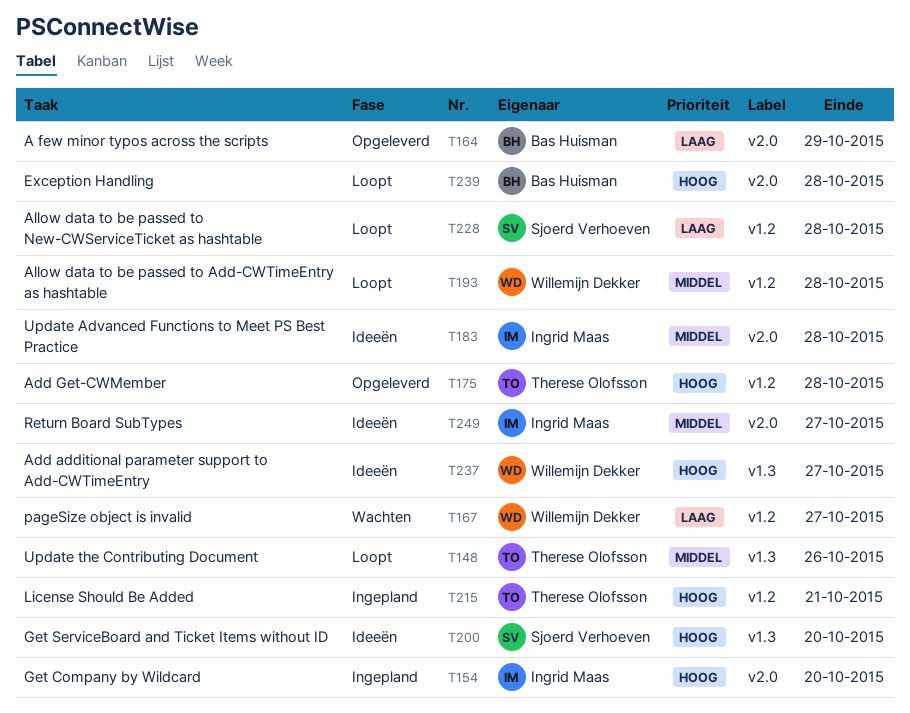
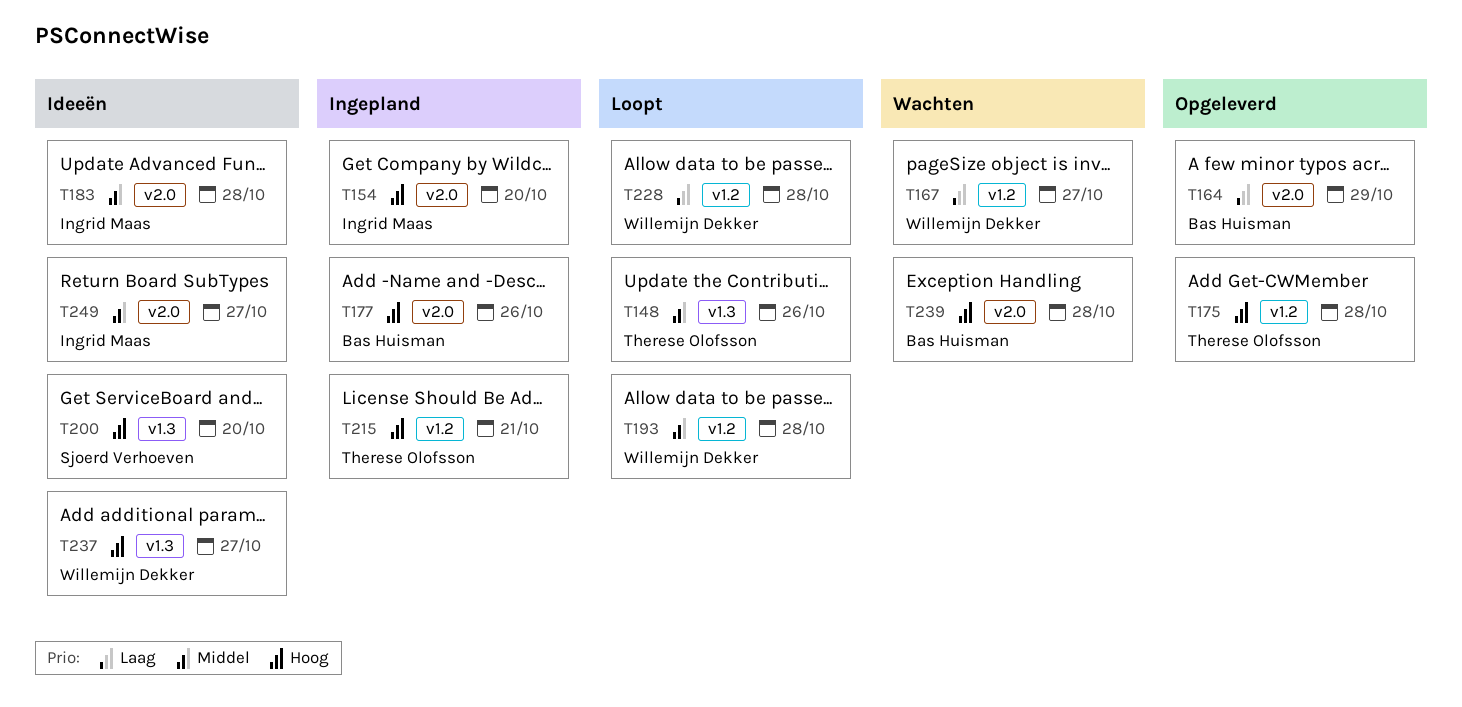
T177: none -> present
T228, owner: Sjoerd Verhoeven -> Willemijn Dekker
T239, status: Loopt -> Wachten

